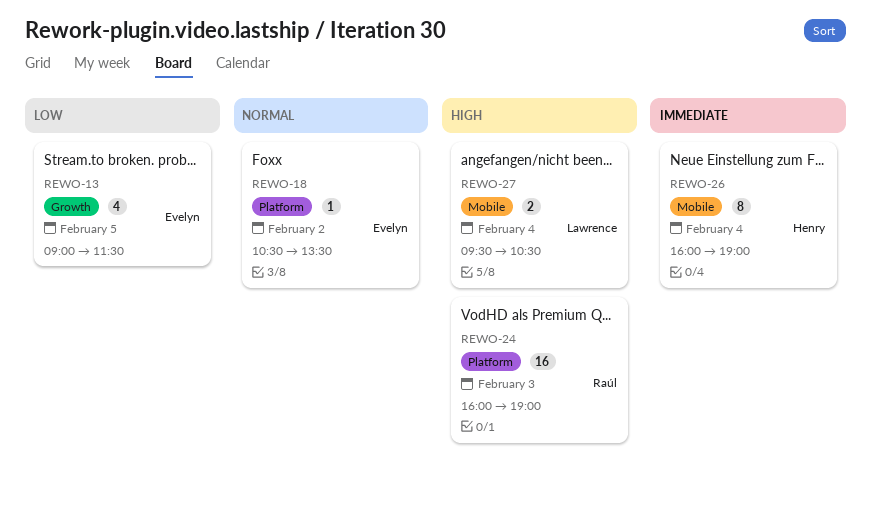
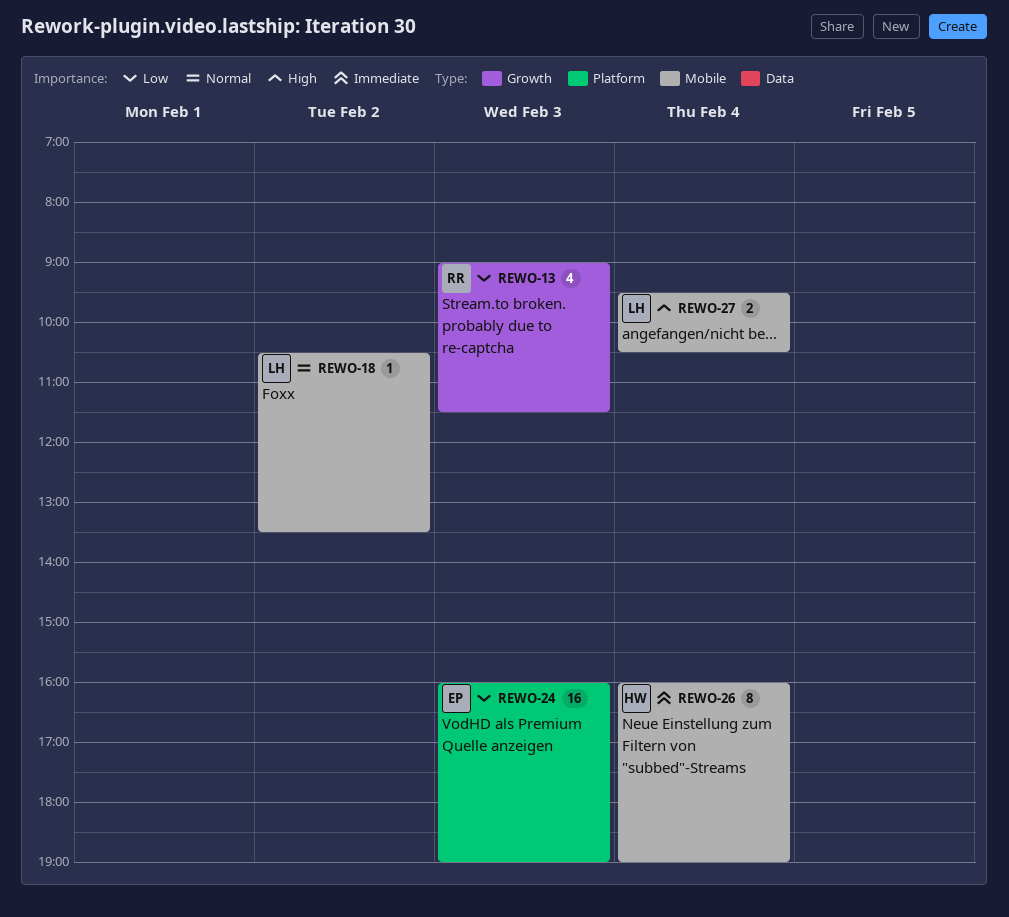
REWO-13, owner: Evelyn -> Raúl
REWO-13, day: Feb 5 -> Feb 3
REWO-18, owner: Evelyn -> Lawrence
REWO-18, label: Platform -> Mobile
REWO-24, owner: Raúl -> Evelyn
REWO-24, priority: High -> Low

